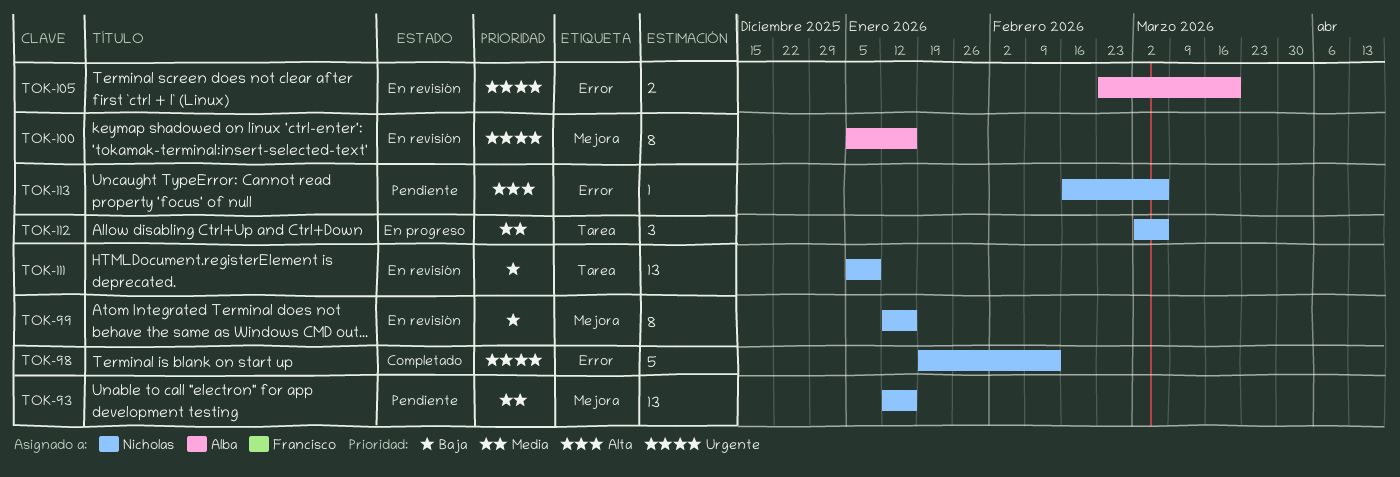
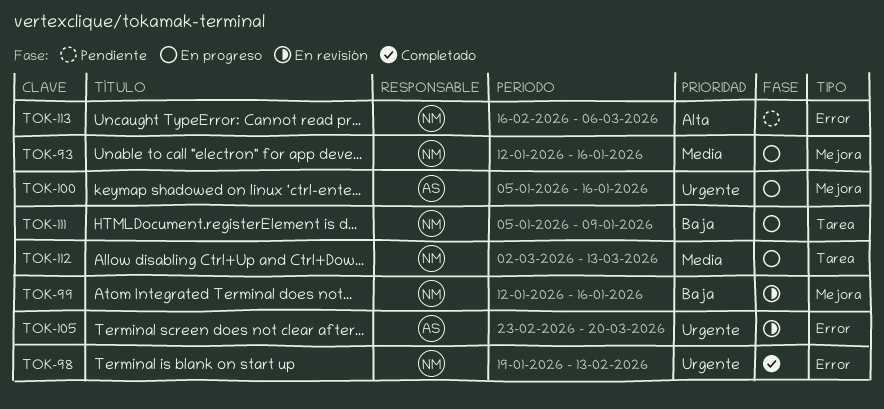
TOK-93, status: Pendiente -> En progreso
TOK-100, status: En revisión -> En progreso
TOK-111, status: En revisión -> En progreso
TOK-112, due: Mar 6 -> Mar 13

